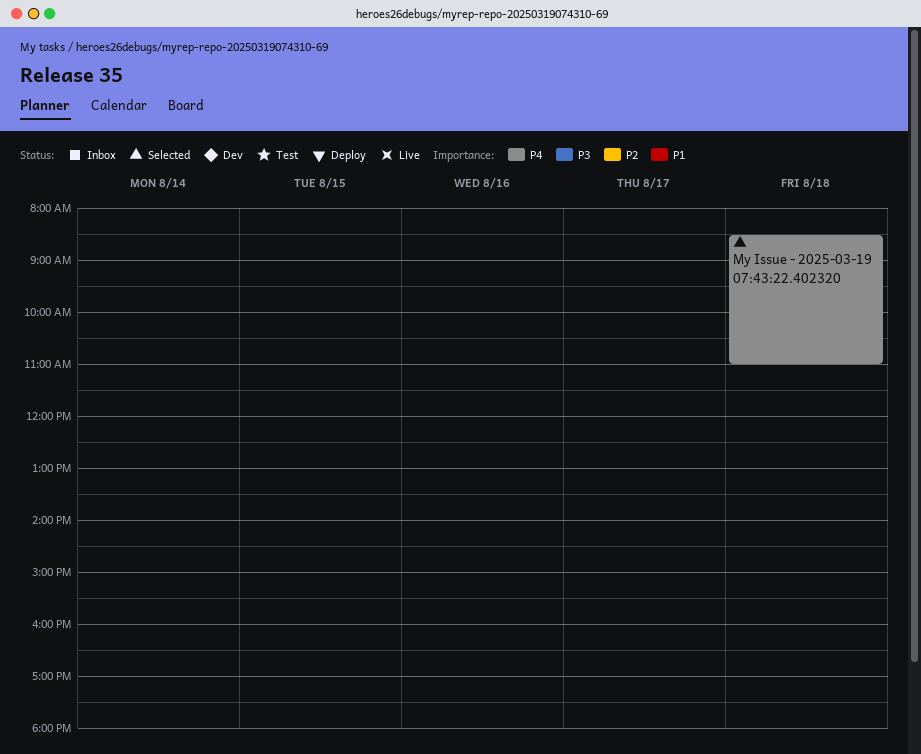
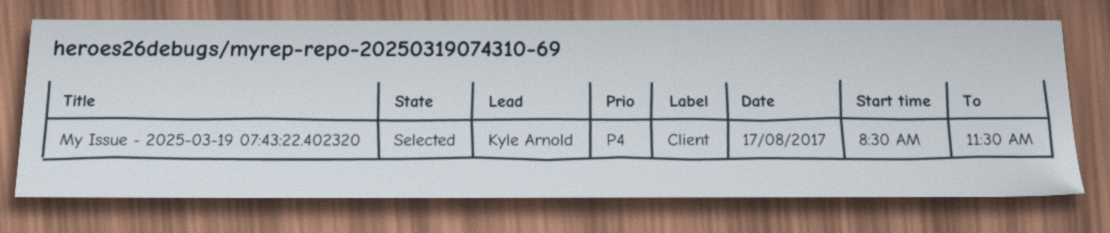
My Issue - 2025-03-19 07:43:22.402320, day: Aug 18 -> Aug 17
My Issue - 2025-03-19 07:43:22.402320, ends: 11:00 -> 11:30

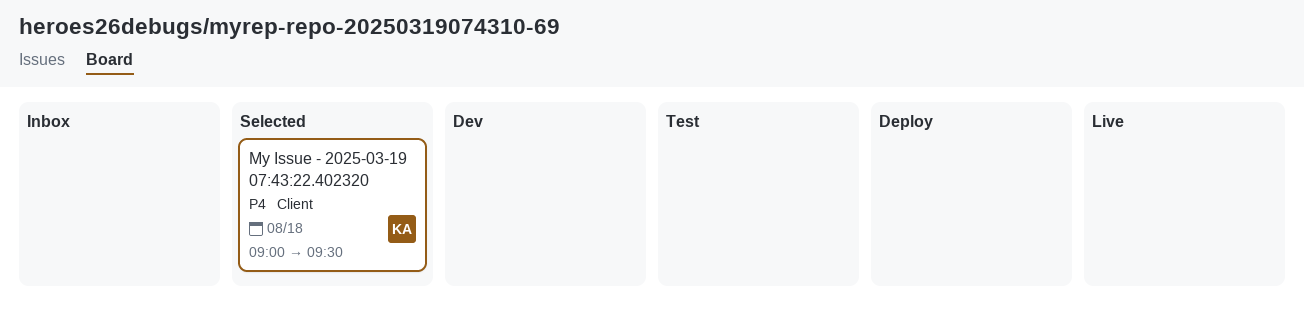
My Issue - 2025-03-19 07:43:22.402320, day: Aug 17 -> Aug 18
My Issue - 2025-03-19 07:43:22.402320, begins: 08:30 -> 09:00
My Issue - 2025-03-19 07:43:22.402320, ends: 11:30 -> 09:30

